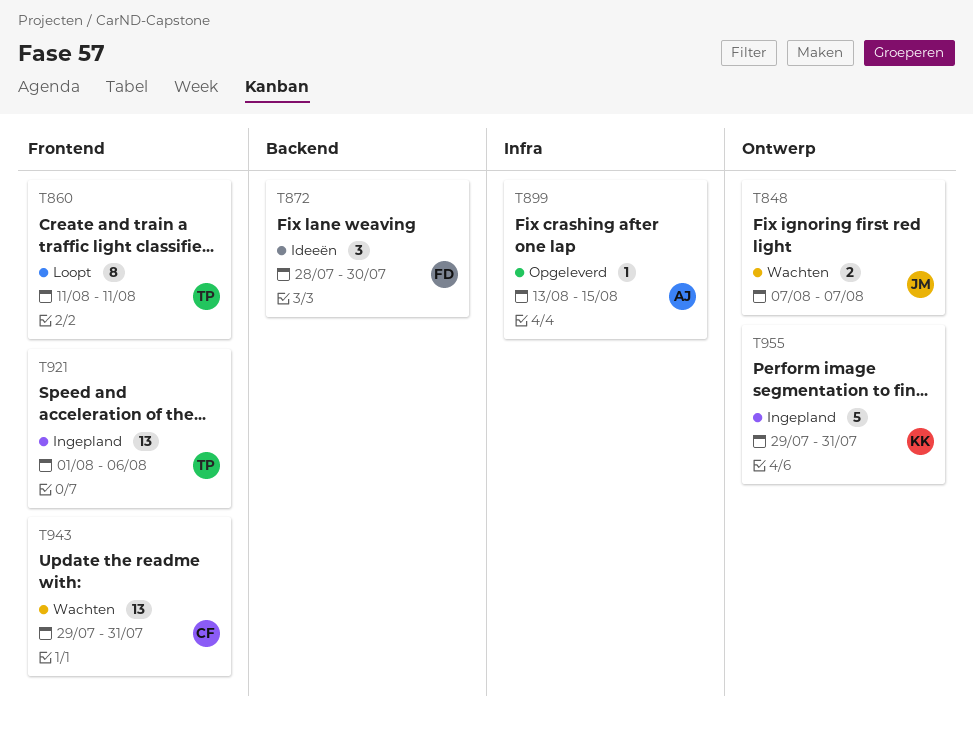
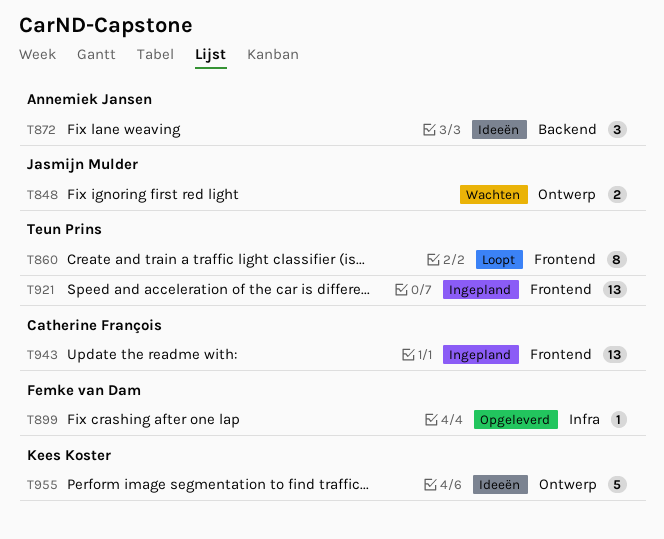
T872, owner: Femke van Dam -> Annemiek Jansen
T899, owner: Annemiek Jansen -> Femke van Dam
T943, status: Wachten -> Ingepland
T955, status: Ingepland -> Ideeën

